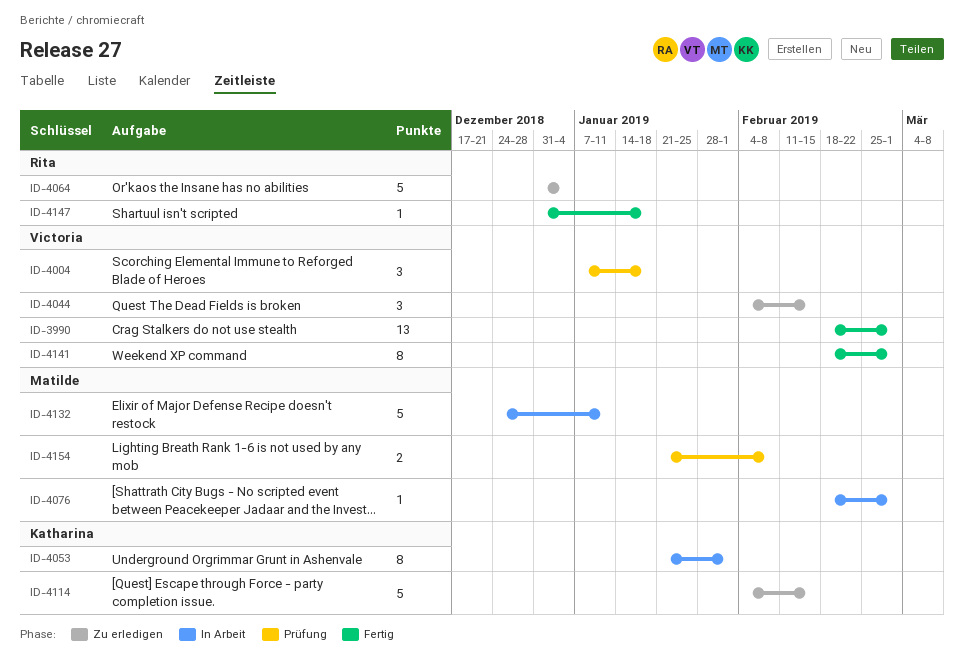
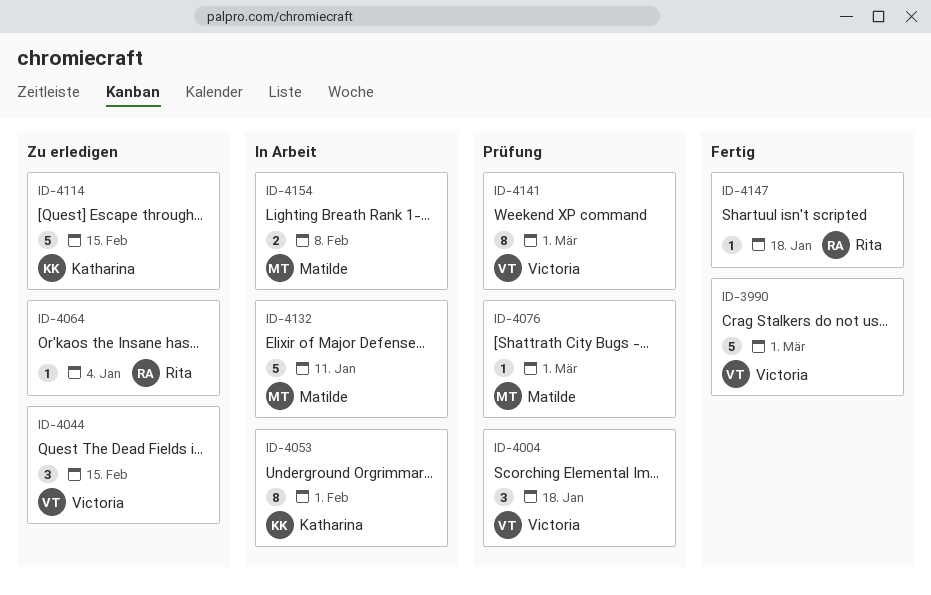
ID-3990, estimate: 13 -> 5
ID-4064, estimate: 5 -> 1
ID-4076, status: In Arbeit -> Prüfung
ID-4141, status: Fertig -> Prüfung
ID-4154, status: Prüfung -> In Arbeit

